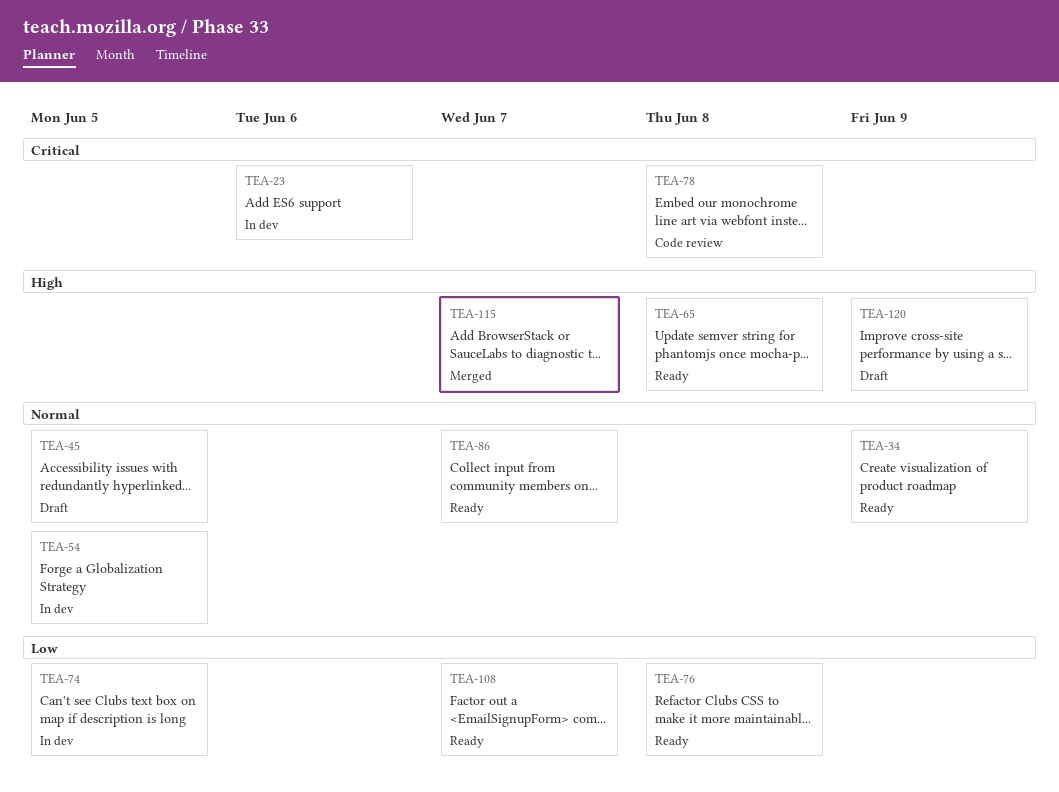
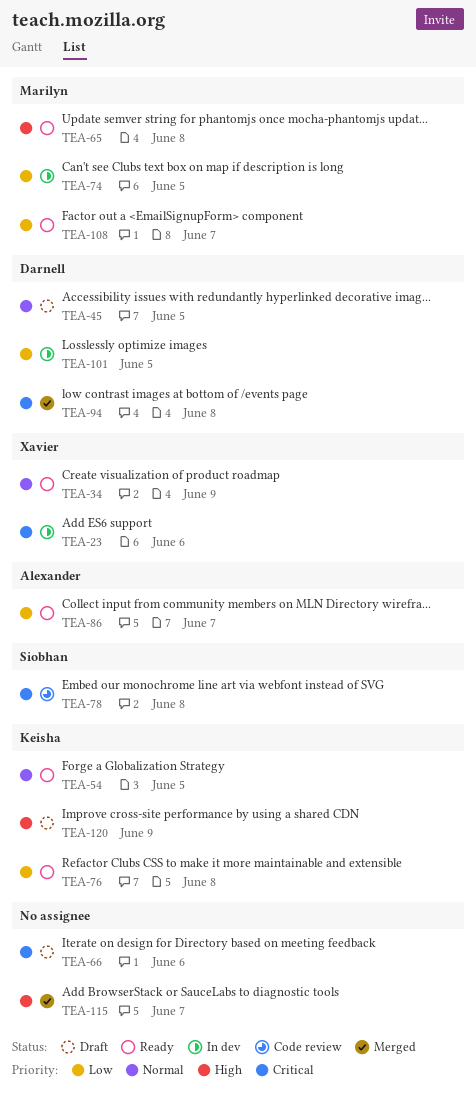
TEA-54, status: In dev -> Ready
TEA-66: none -> present
TEA-86, priority: Normal -> Low
TEA-94: none -> present
TEA-101: none -> present

